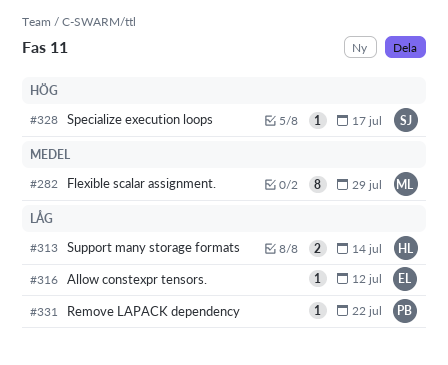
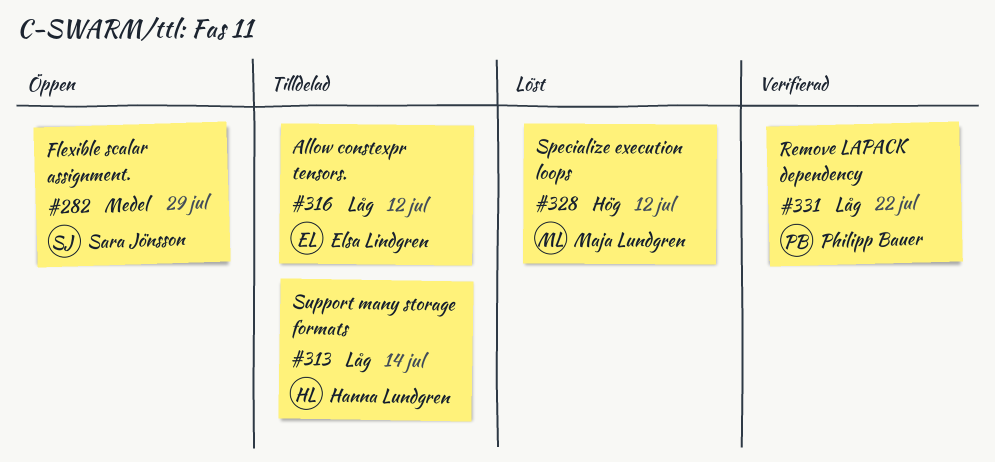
#282, owner: Maja Lundgren -> Sara Jönsson
#328, owner: Sara Jönsson -> Maja Lundgren
#328, due: Jul 17 -> Jul 12

